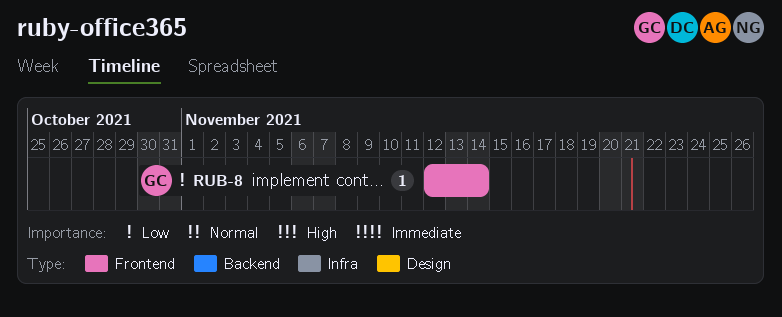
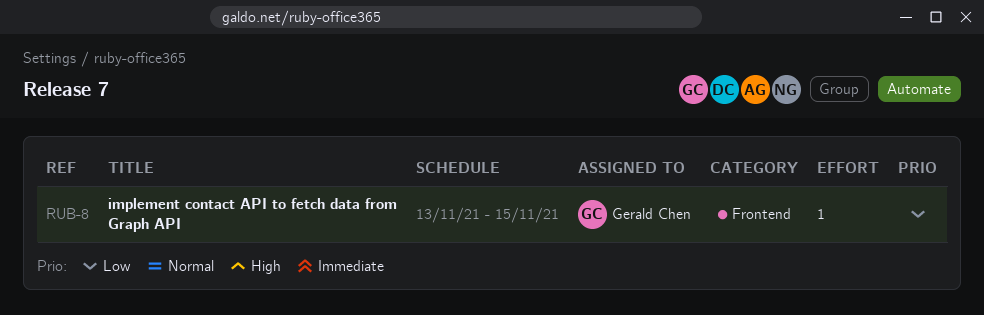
RUB-8, start: Nov 12 -> Nov 13
RUB-8, due: Nov 14 -> Nov 15

